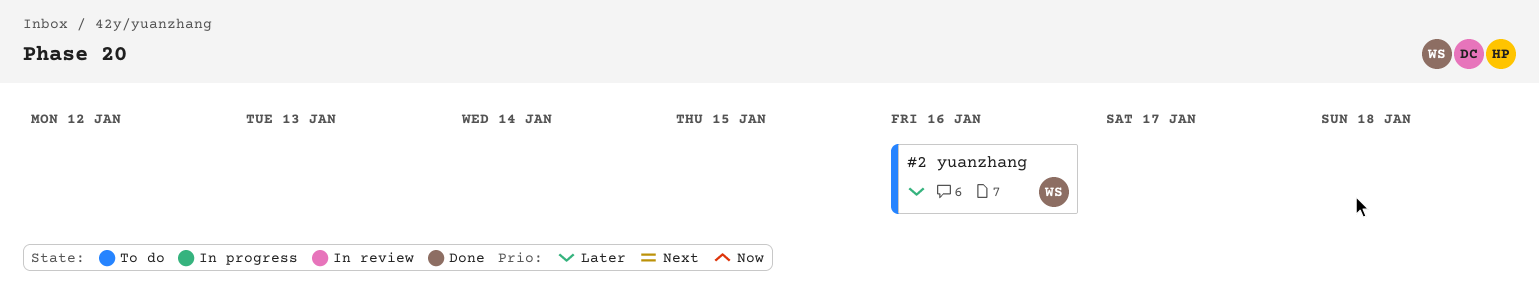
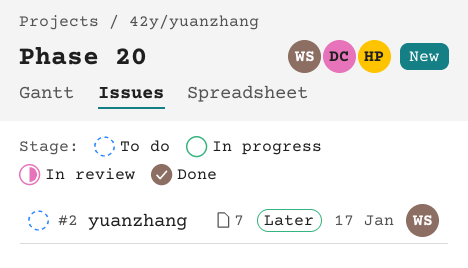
#2, due: Jan 16 -> Jan 17

